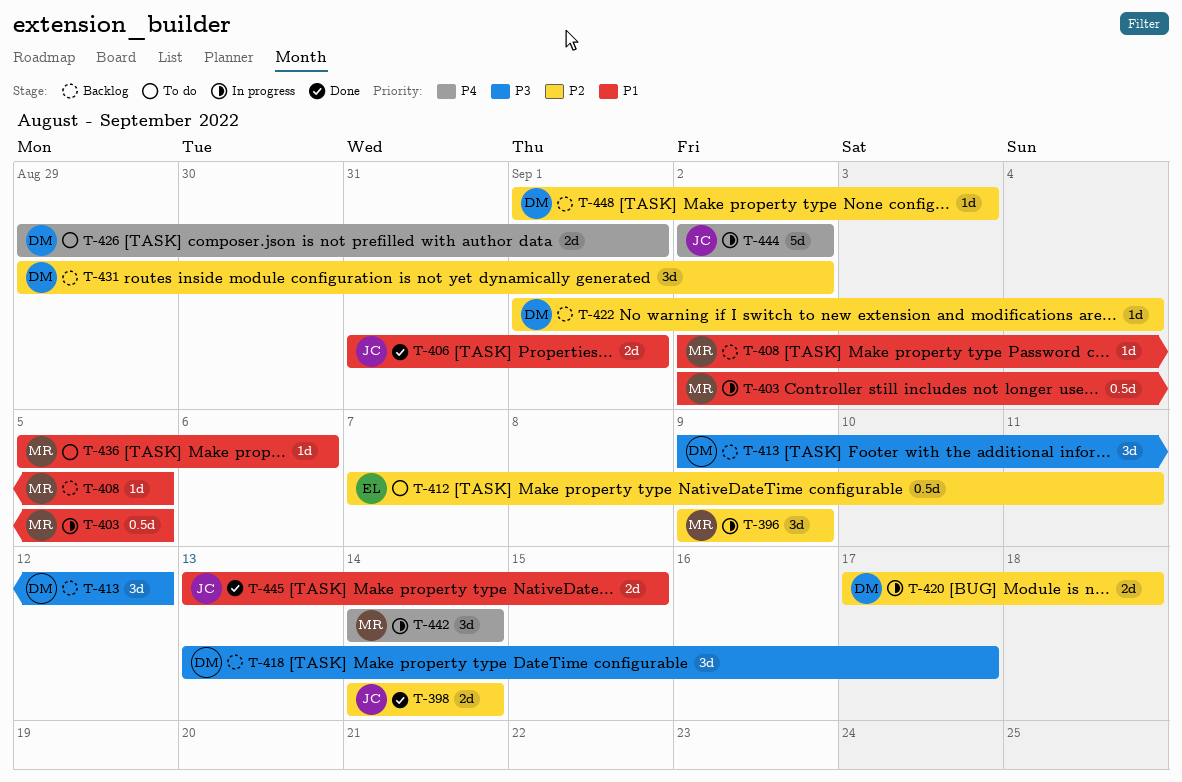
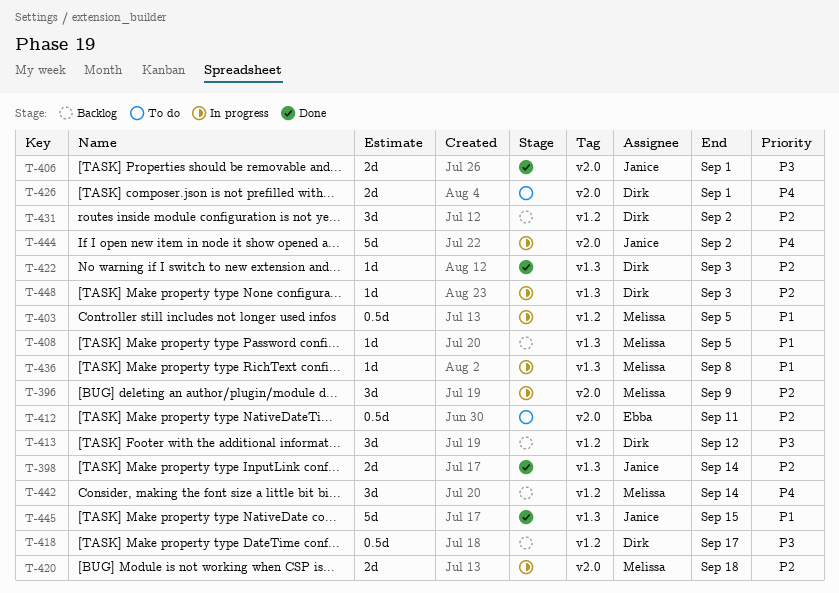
T-406, priority: P1 -> P3
T-418, estimate: 3d -> 0.5d
T-420, owner: Dirk -> Melissa
T-422, status: Backlog -> Done
T-422, due: Sep 4 -> Sep 3
T-436, status: To do -> In progress
T-436, due: Sep 6 -> Sep 8
T-442, status: In progress -> Backlog
T-445, estimate: 2d -> 5d
T-448, status: Backlog -> In progress

